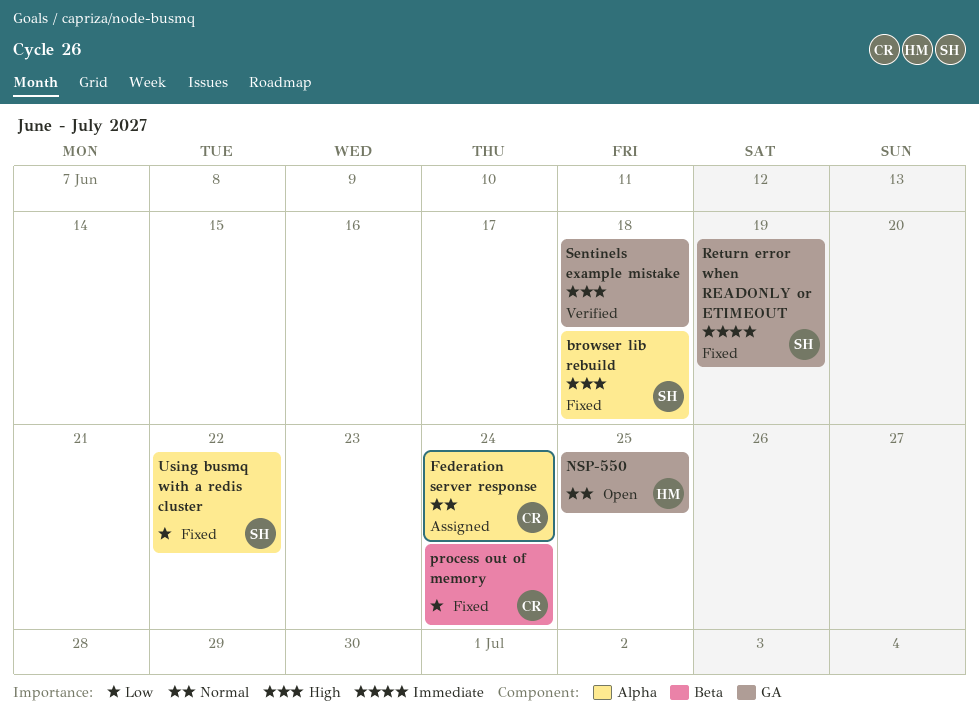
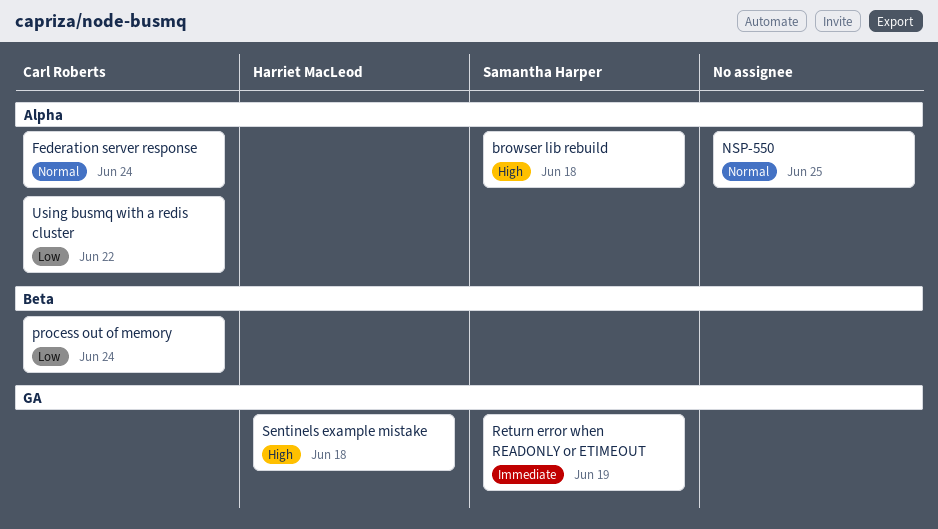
NSP-550, owner: Harriet MacLeod -> none
NSP-550, label: GA -> Alpha
Sentinels example mistake, owner: none -> Harriet MacLeod
Using busmq with a redis cluster, owner: Samantha Harper -> Carl Roberts

